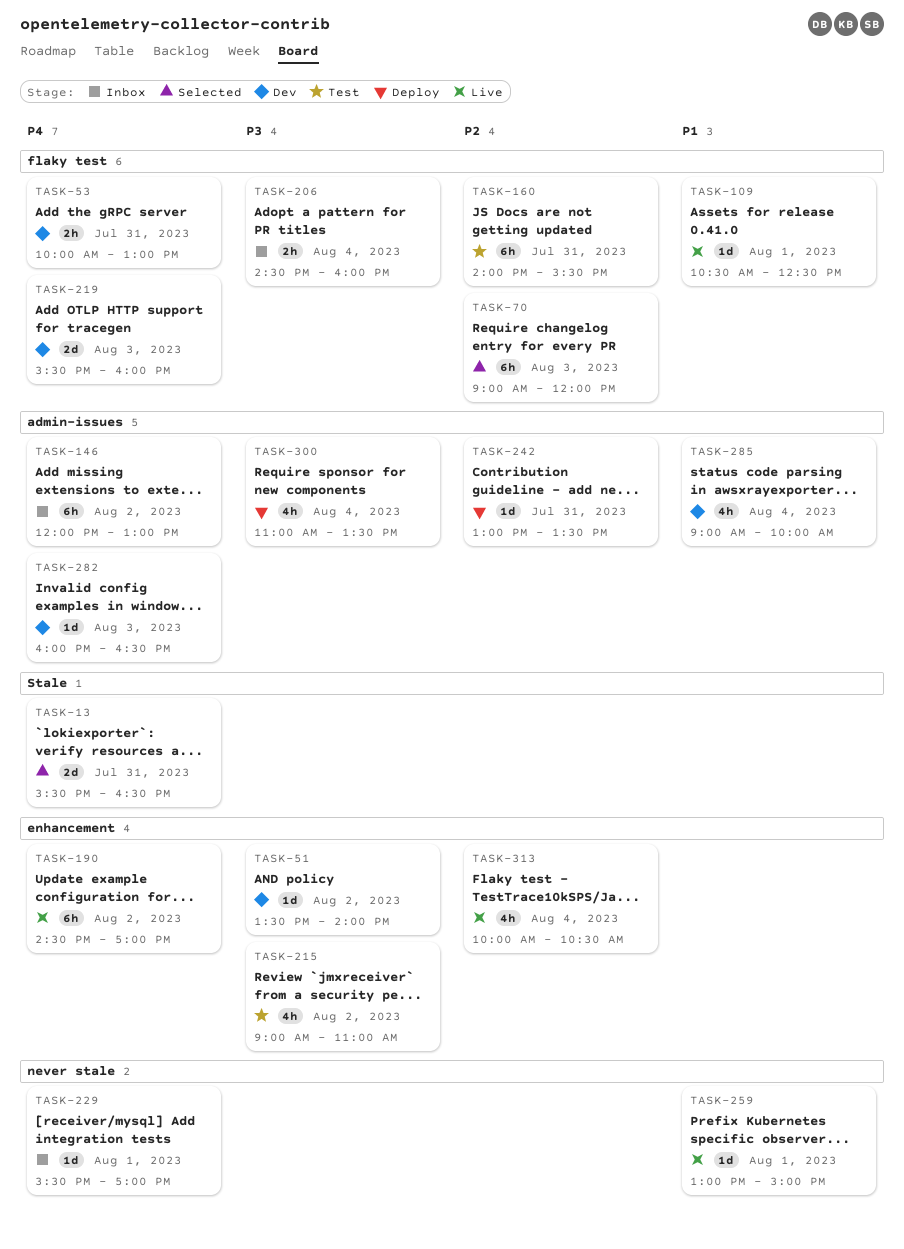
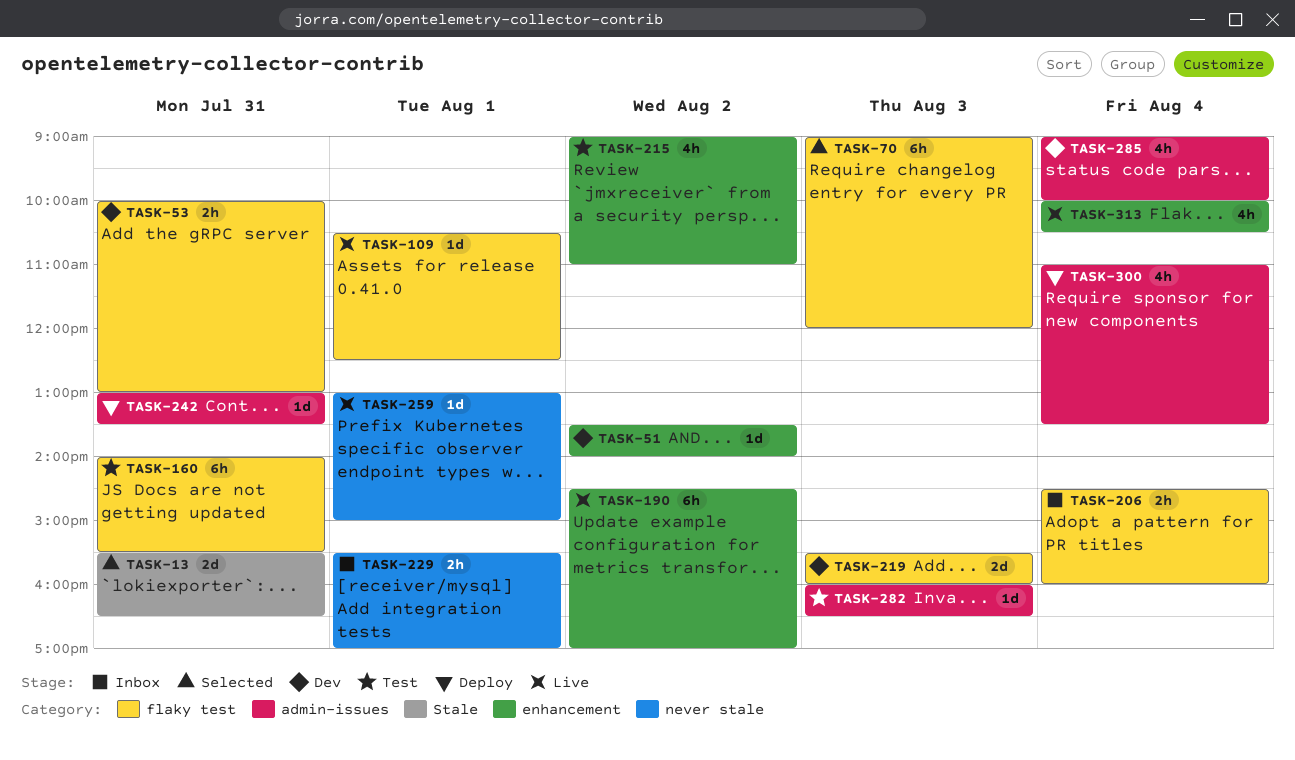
TASK-146: present -> none
TASK-229, estimate: 1d -> 2h
TASK-282, status: Dev -> Test

